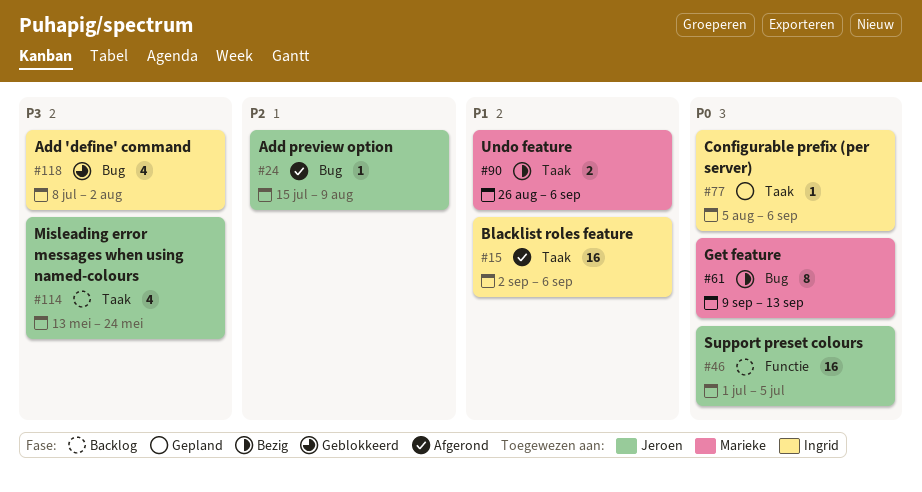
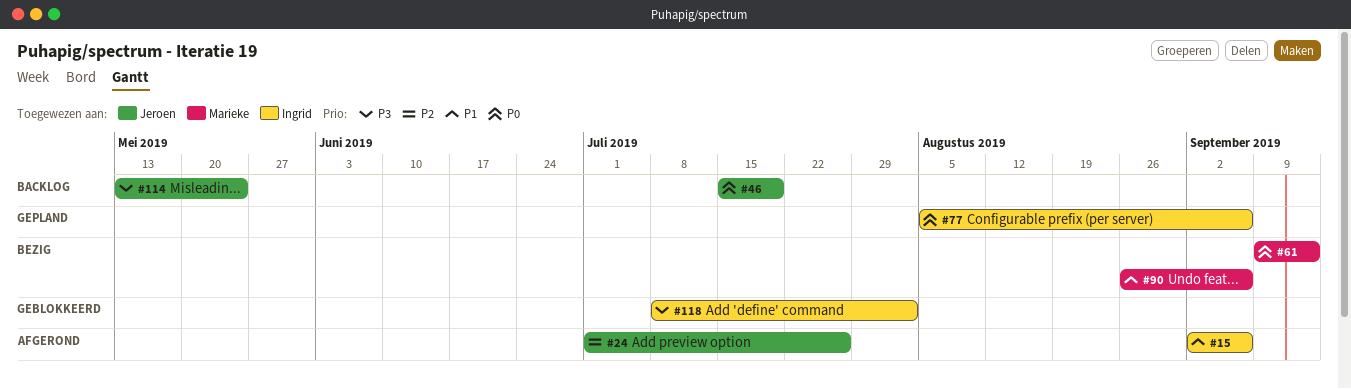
#24, start: Jul 15 -> Jul 1
#24, due: Aug 9 -> Jul 26
#46, start: Jul 1 -> Jul 15
#46, due: Jul 5 -> Jul 19

